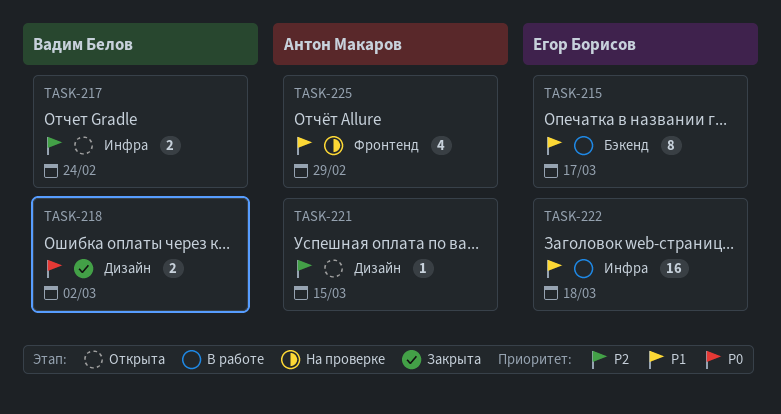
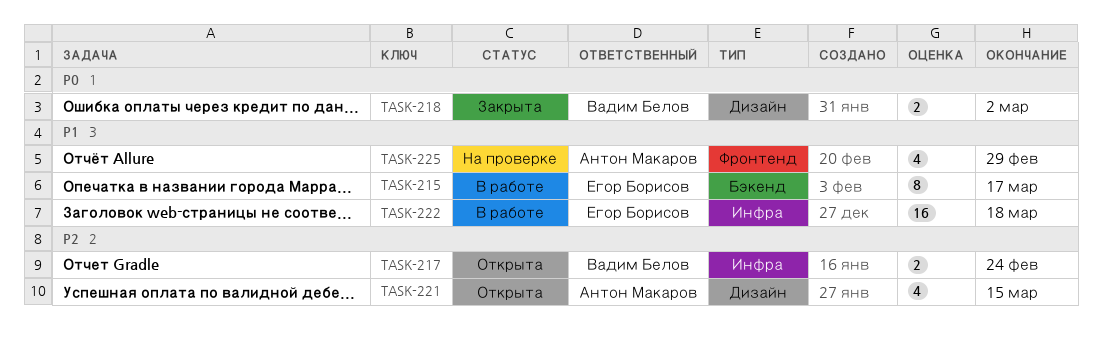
TASK-221, estimate: 1 -> 4

